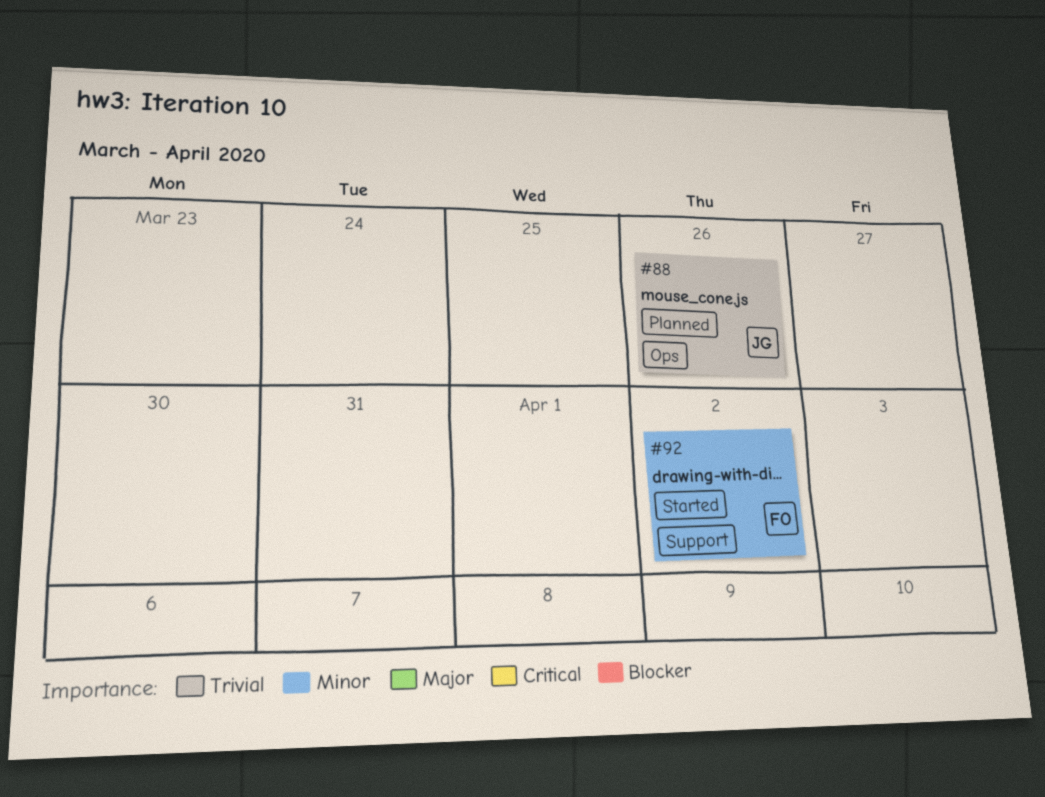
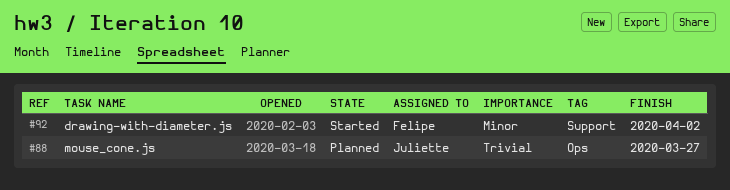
#88, due: Mar 26 -> Mar 27

